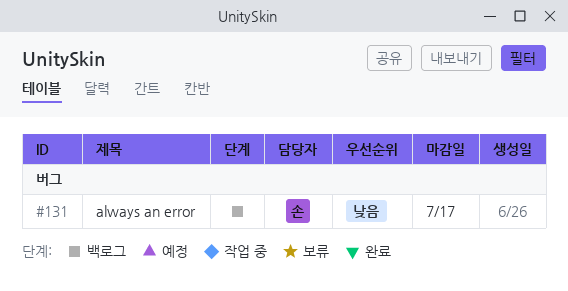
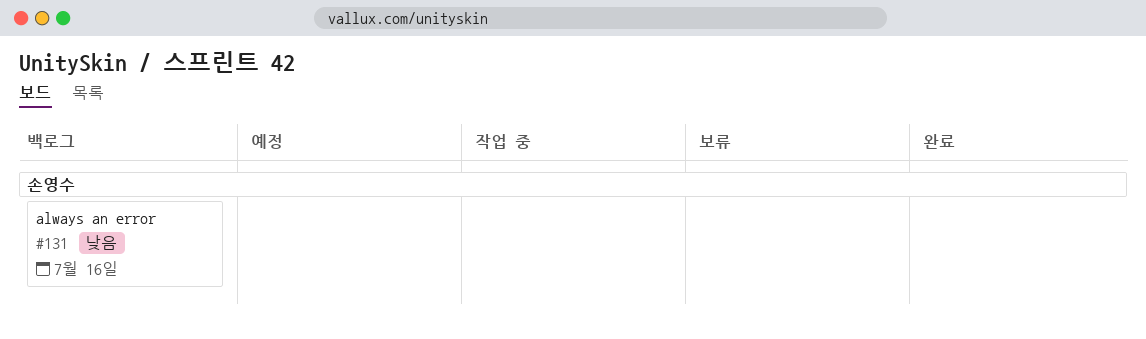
#131, due: Jul 17 -> Jul 16

